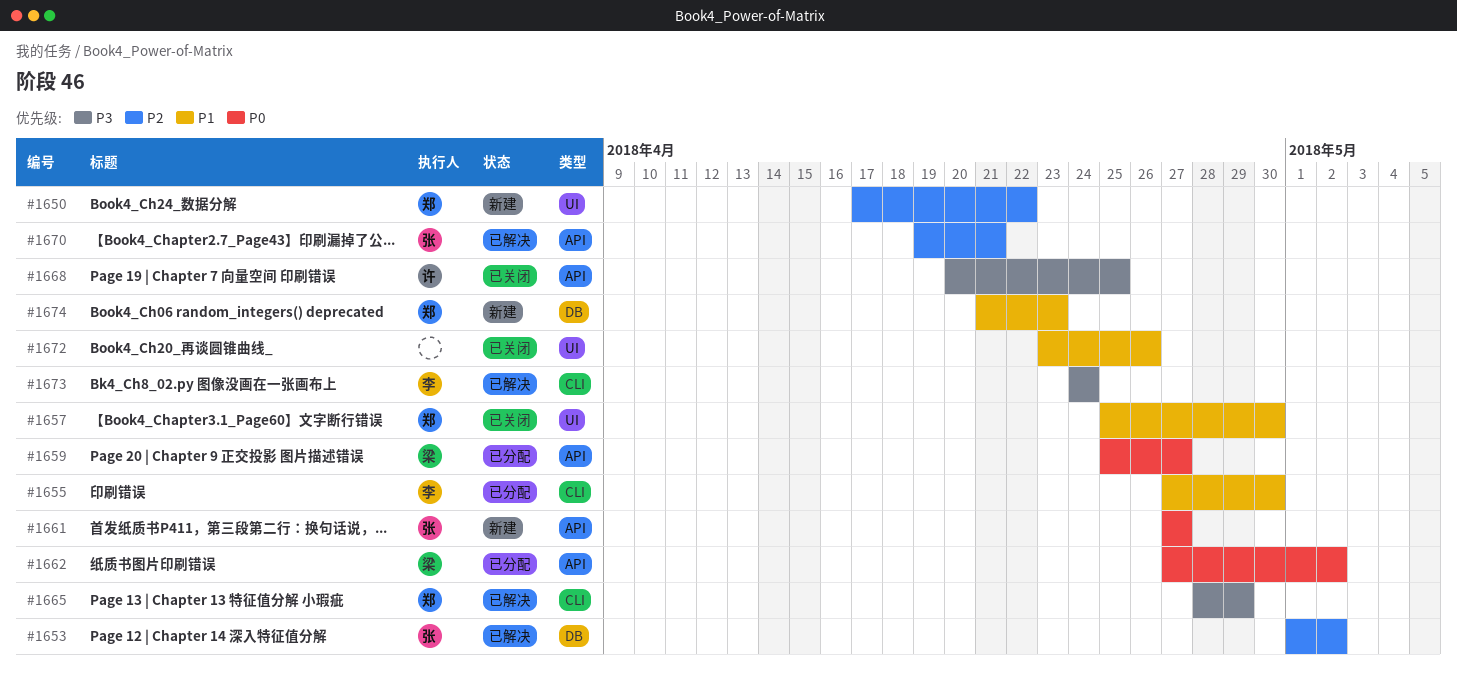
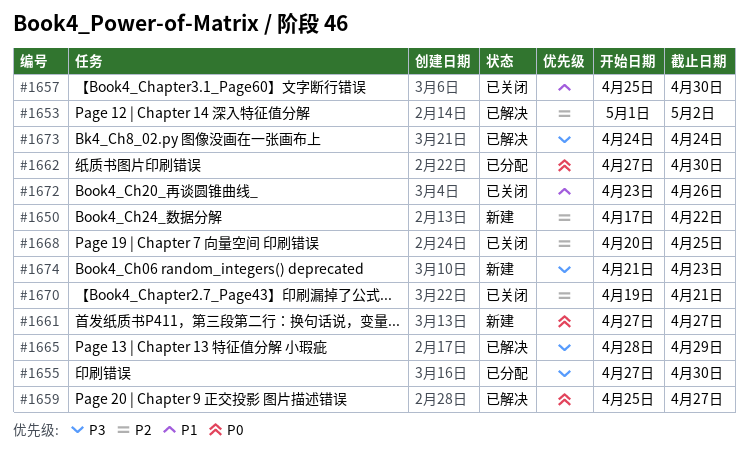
#1655, priority: P1 -> P3
#1659, status: 已分配 -> 已解决
#1662, due: May 2 -> Apr 30
#1668, priority: P3 -> P2
#1670, status: 已解决 -> 已关闭
#1674, priority: P1 -> P3

